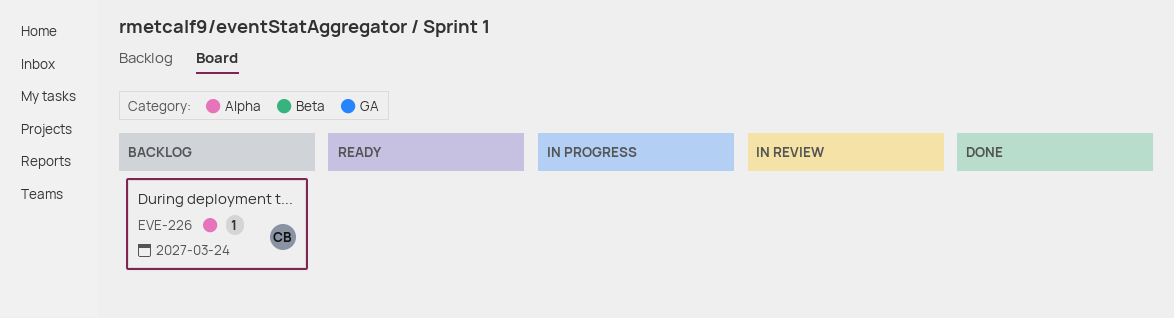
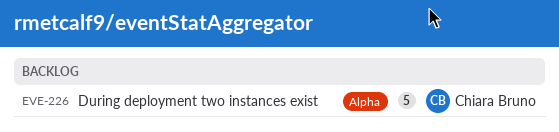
EVE-226, estimate: 1 -> 5

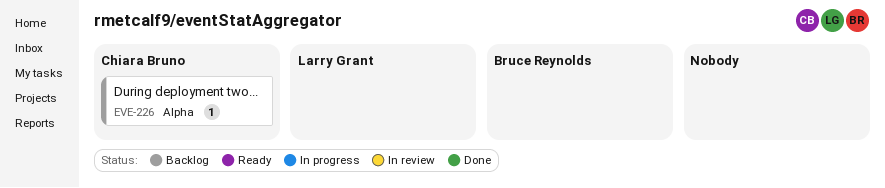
EVE-226, estimate: 5 -> 1

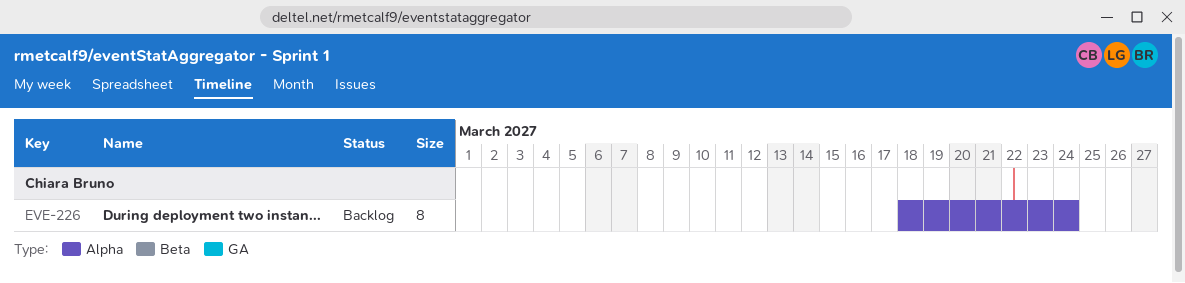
EVE-226, estimate: 1 -> 8

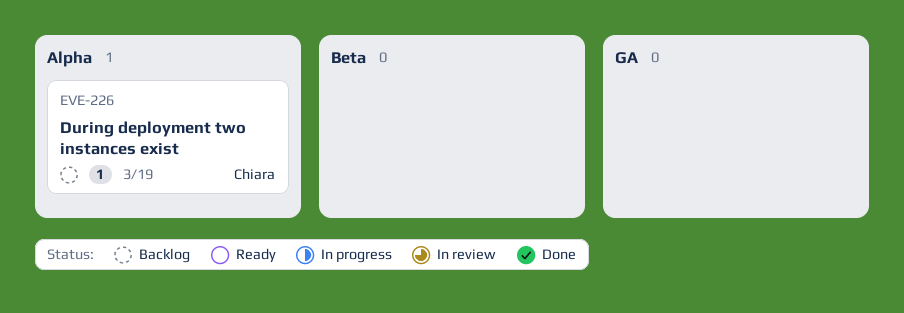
EVE-226, estimate: 8 -> 1
EVE-226, due: Mar 24 -> Mar 19

